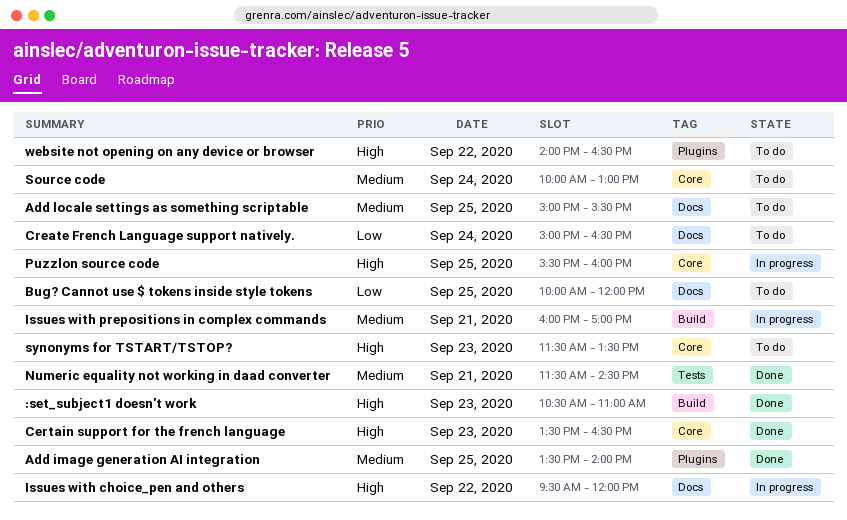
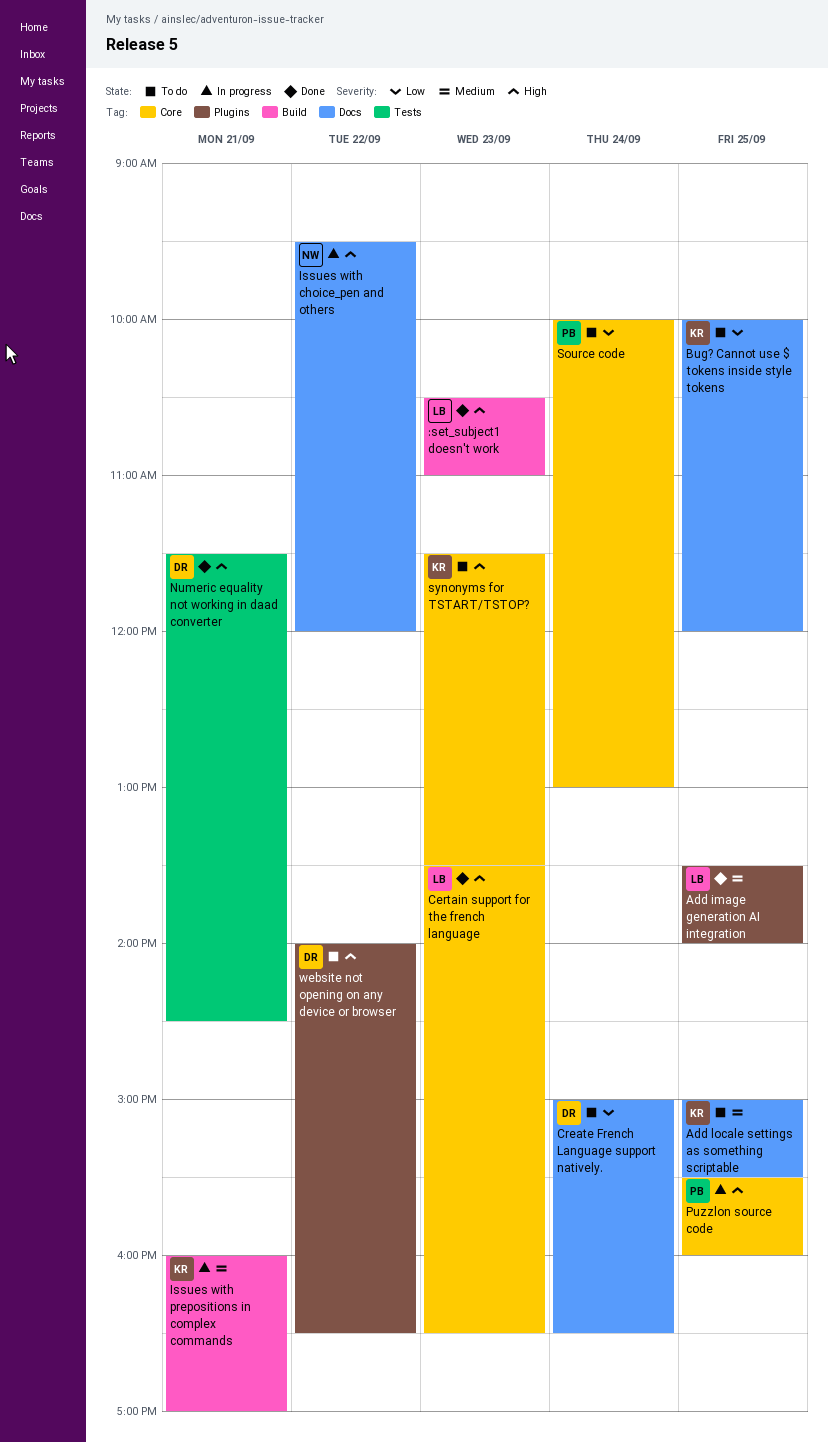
Numeric equality not working in daad converter, priority: Medium -> High
Source code, priority: Medium -> Low

